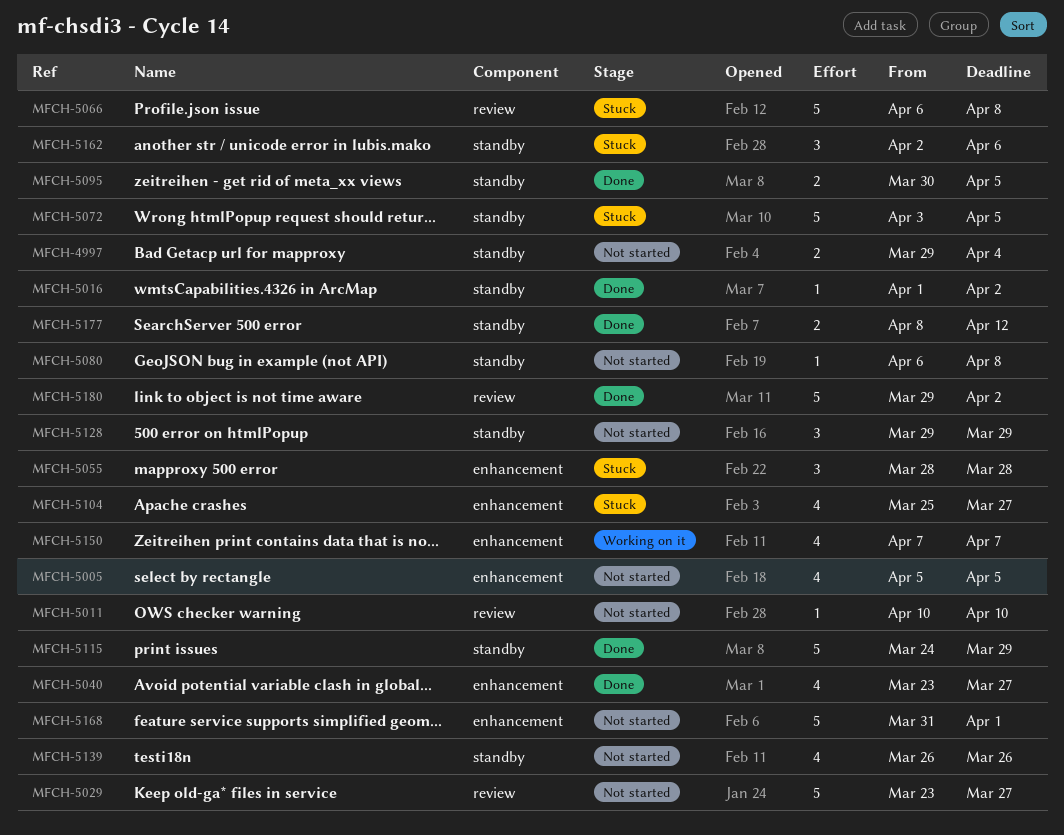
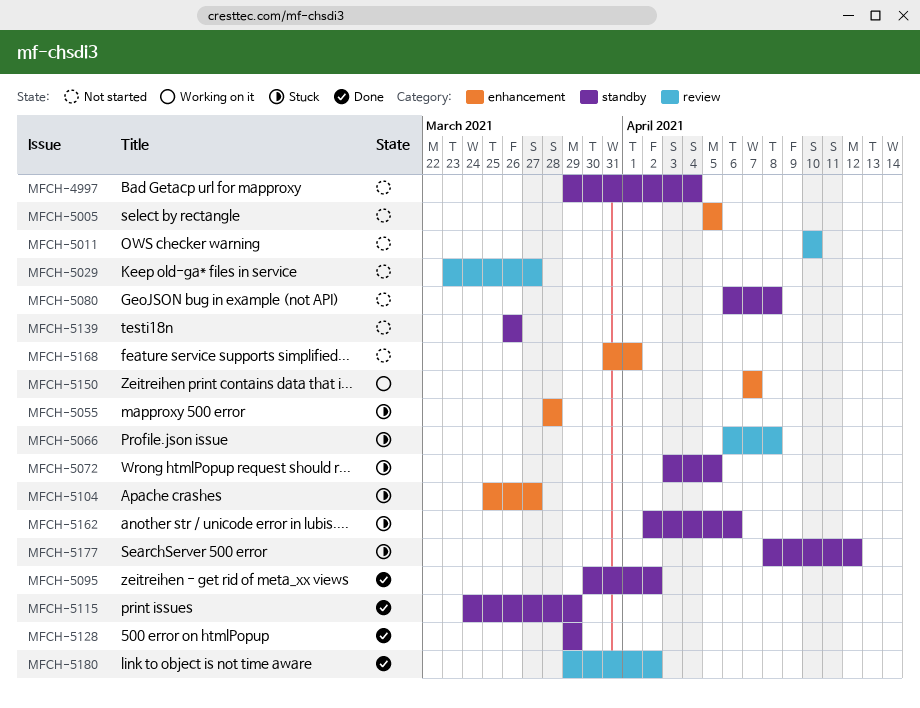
MFCH-5016: present -> none
MFCH-5040: present -> none
MFCH-5095, due: Apr 5 -> Apr 2
MFCH-5128, status: Not started -> Done
MFCH-5177, status: Done -> Stuck

